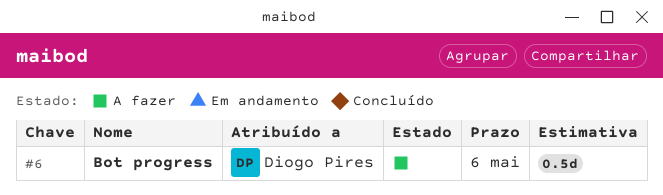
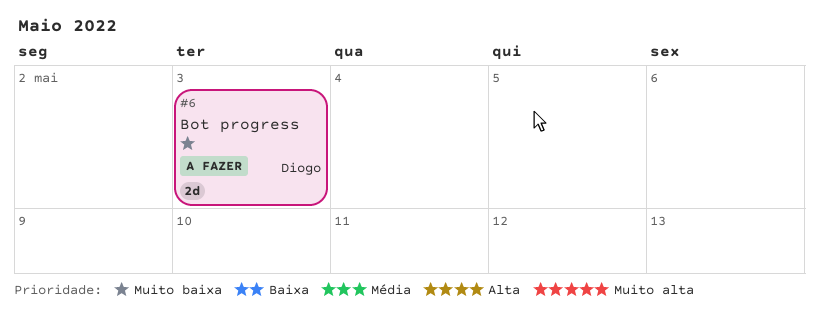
#6, estimate: 0.5d -> 2d
#6, due: May 6 -> May 3

